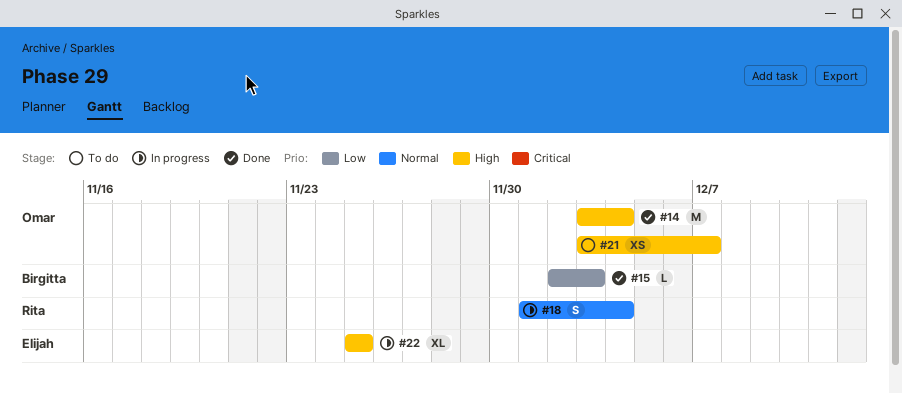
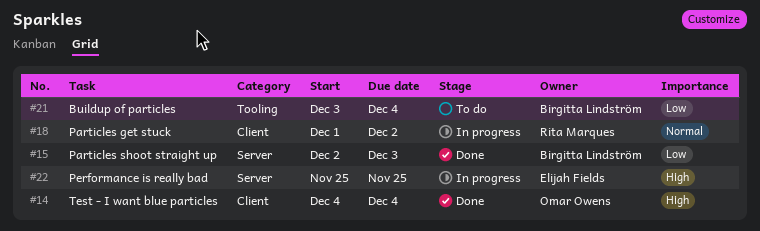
#14, start: Dec 3 -> Dec 4
#18, due: Dec 4 -> Dec 2
#21, owner: Omar Owens -> Birgitta Lindström
#21, priority: High -> Low
#21, due: Dec 7 -> Dec 4

